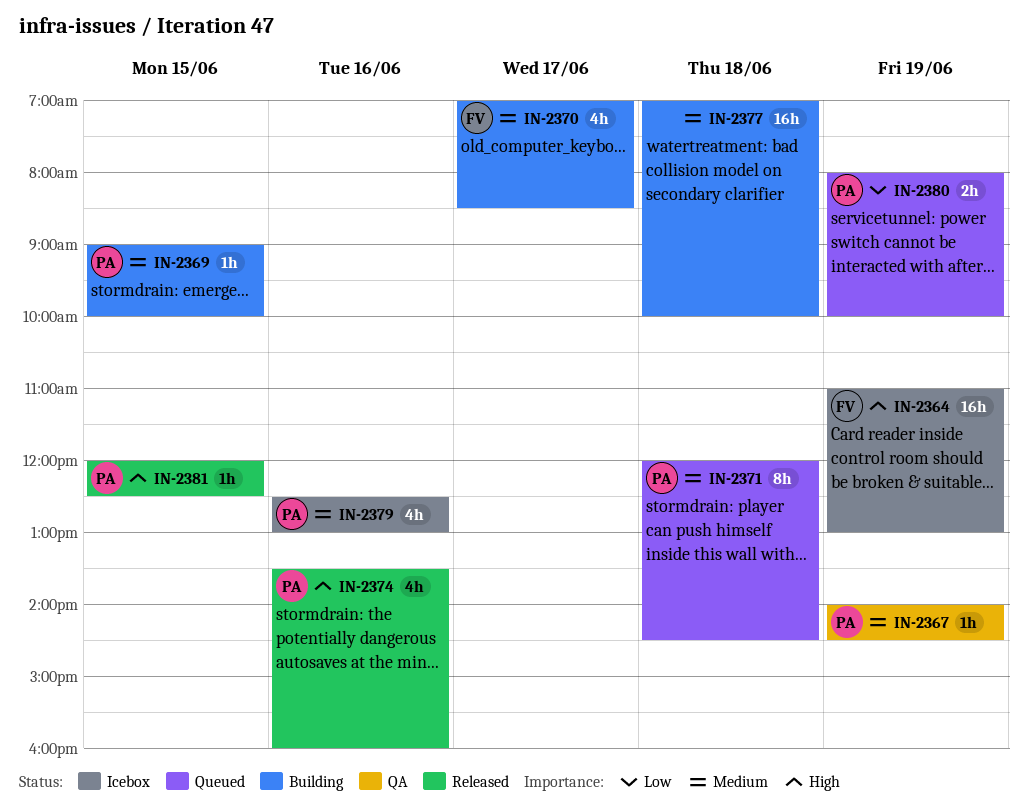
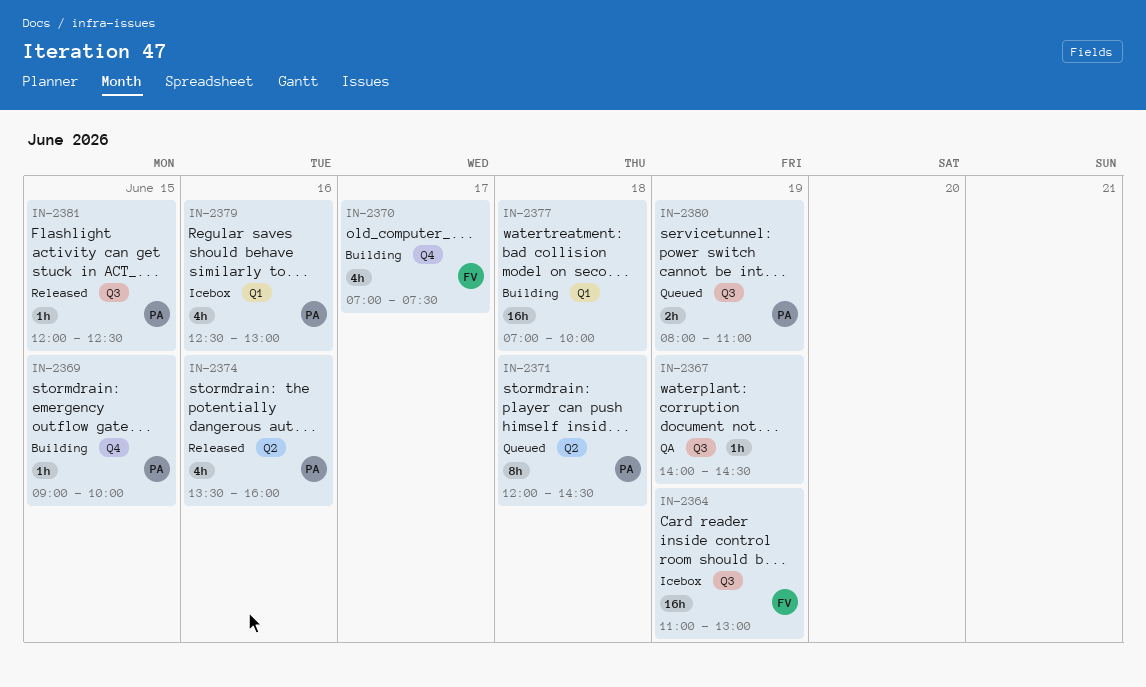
IN-2367, owner: PA -> none
IN-2370, ends: 08:30 -> 07:30
IN-2380, ends: 10:00 -> 11:00

